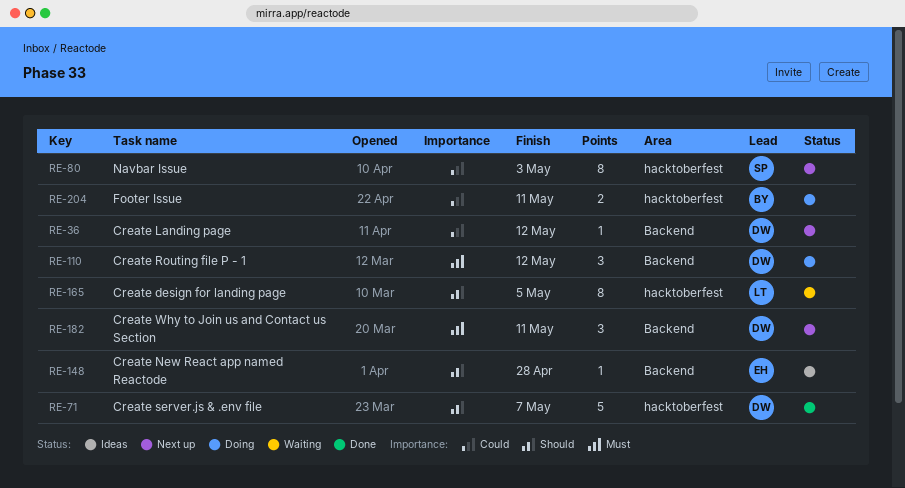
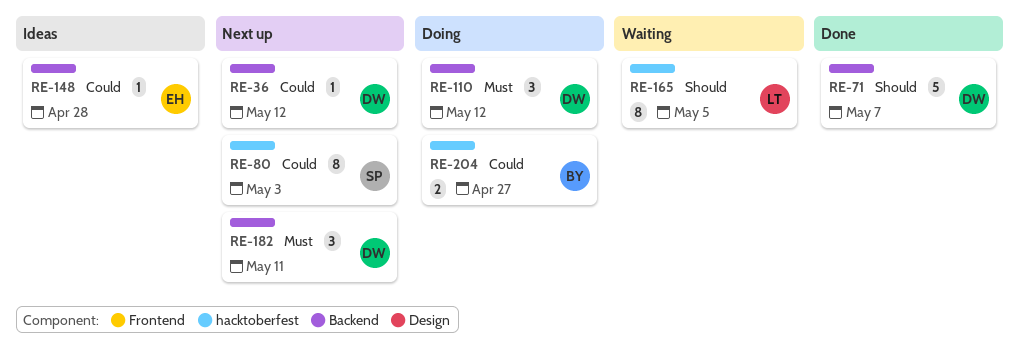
RE-71, label: hacktoberfest -> Backend
RE-148, priority: Should -> Could
RE-204, due: May 11 -> Apr 27

